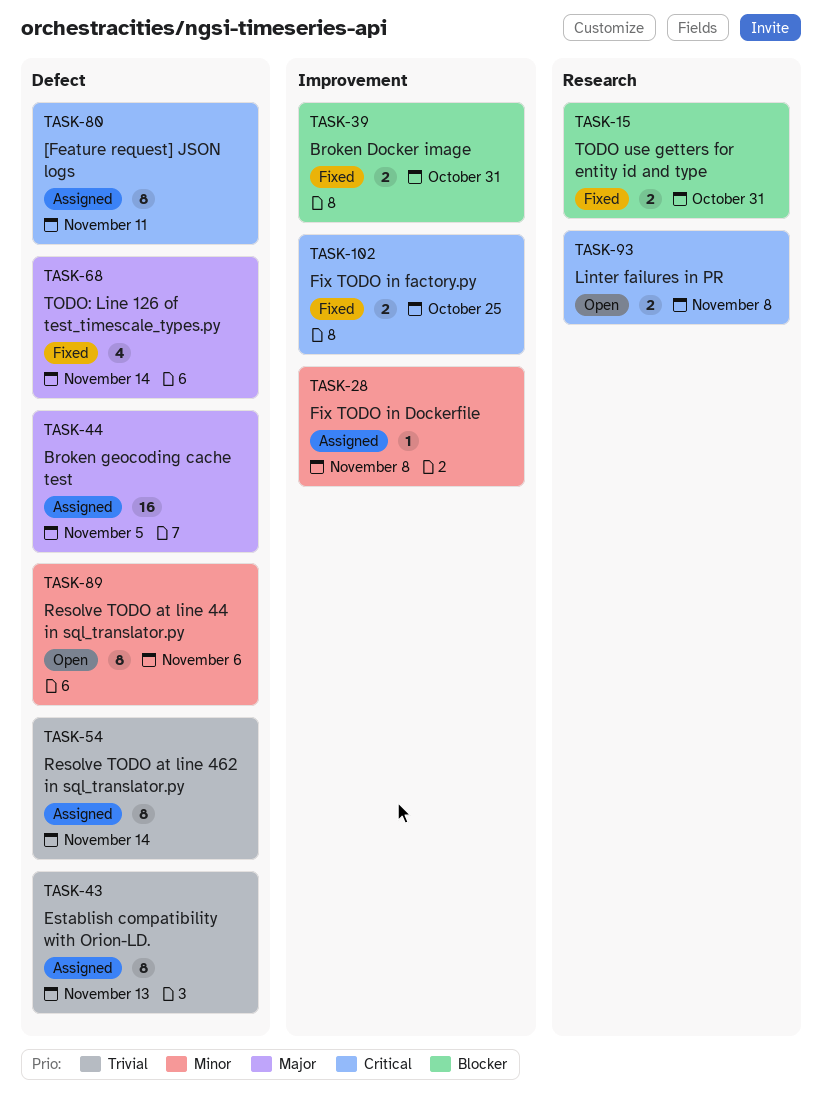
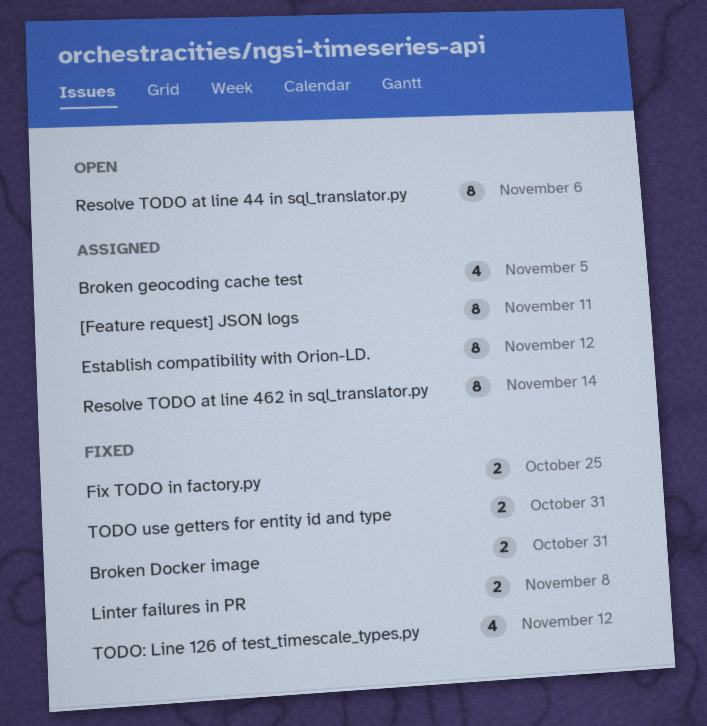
Broken geocoding cache test, estimate: 16 -> 4
Establish compatibility with Orion-LD., due: Nov 13 -> Nov 12
Fix TODO in Dockerfile: present -> none
Linter failures in PR, status: Open -> Fixed
TODO: Line 126 of test_timescale_types.py, due: Nov 14 -> Nov 12

